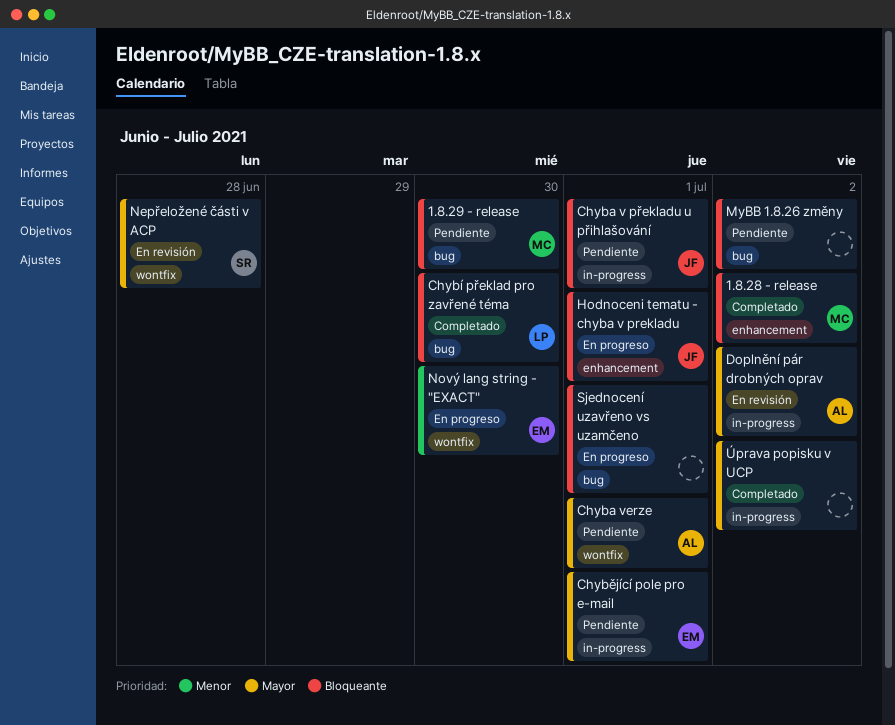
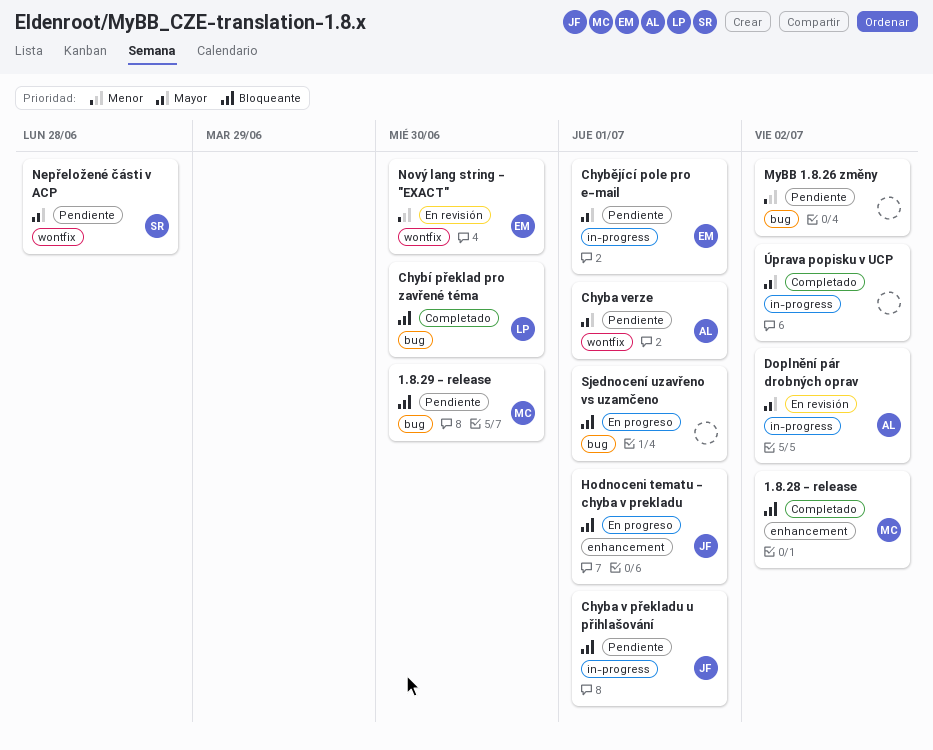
MyBB 1.8.26 změny, priority: Bloqueante -> Menor
Nepřeložené části v ACP, status: En revisión -> Pendiente
Nový lang string - "EXACT", status: En progreso -> En revisión

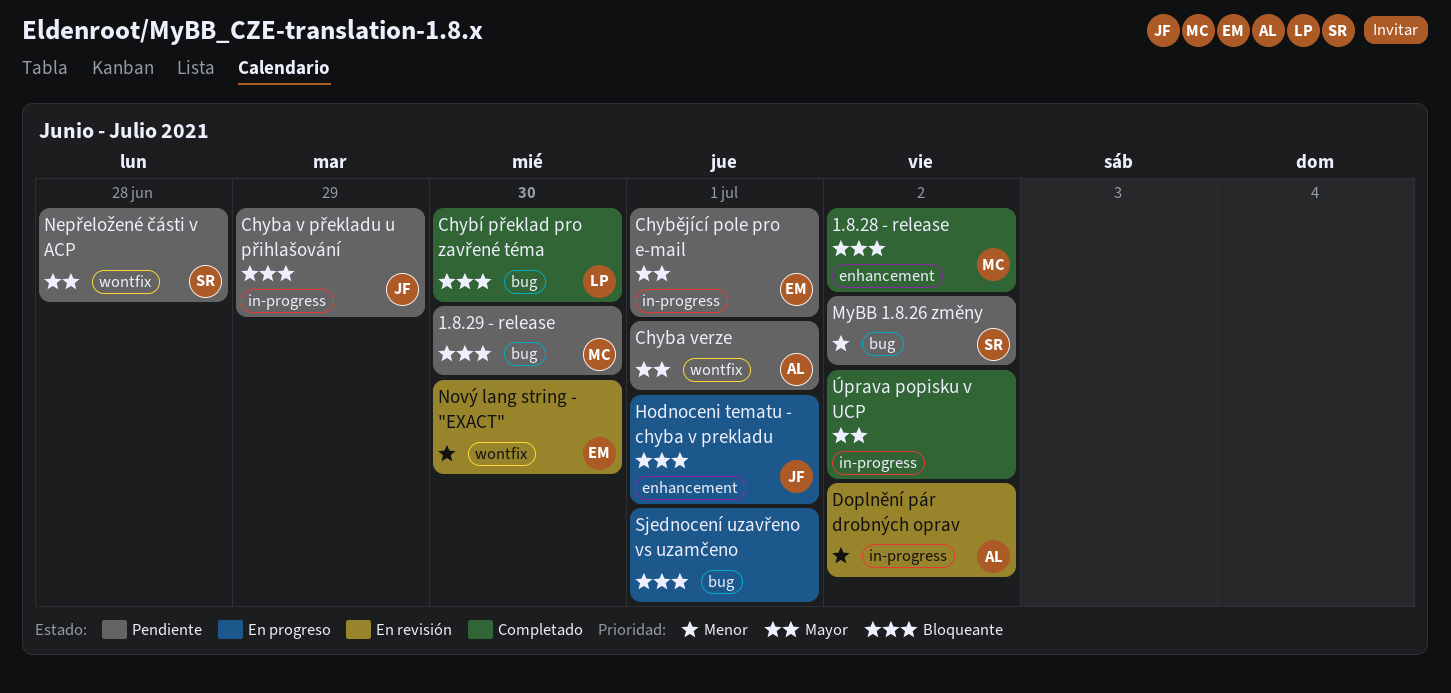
Chyba v překladu u přihlašování, due: Jul 1 -> Jun 29
Doplnění pár drobných oprav, priority: Mayor -> Menor
MyBB 1.8.26 změny, owner: none -> SR

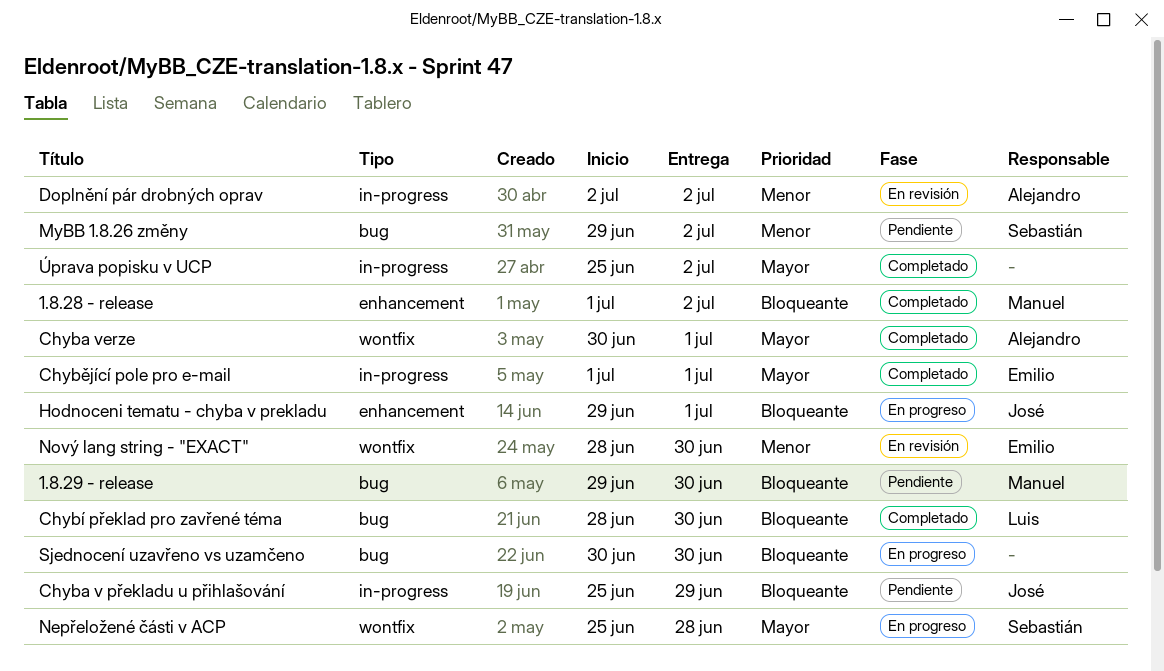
Chyba verze, status: Pendiente -> Completado
Chybějící pole pro e-mail, status: Pendiente -> Completado
Nepřeložené části v ACP, status: Pendiente -> En progreso
Sjednocení uzavřeno vs uzamčeno, due: Jul 1 -> Jun 30

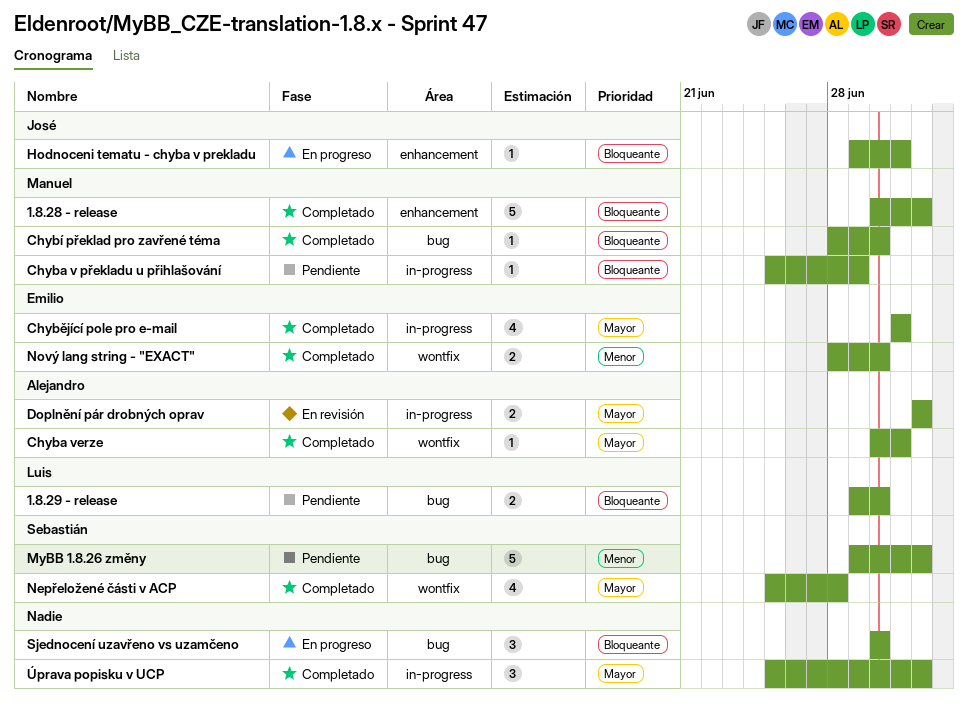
1.8.28 - release, start: Jul 1 -> Jun 30
1.8.29 - release, owner: Manuel -> Luis
Chyba v překladu u přihlašování, owner: José -> Manuel
Chybí překlad pro zavřené téma, owner: Luis -> Manuel
Doplnění pár drobných oprav, priority: Menor -> Mayor
Nepřeložené části v ACP, status: En progreso -> Completado
Nový lang string - "EXACT", status: En revisión -> Completado

